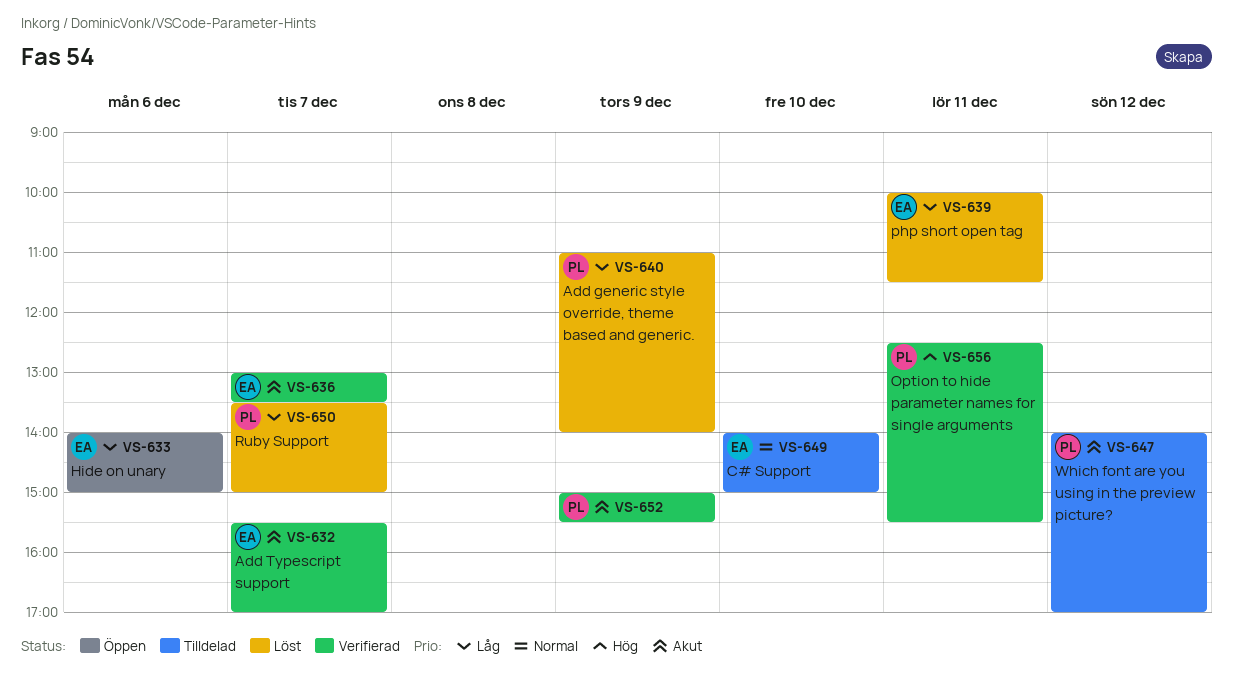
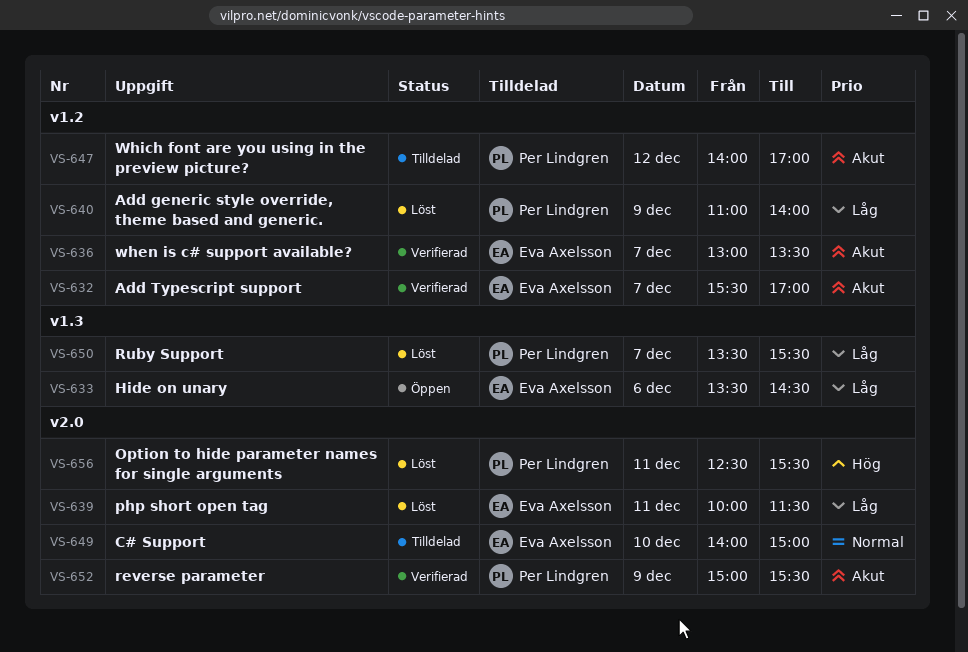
VS-633, begins: 14:00 -> 13:30
VS-633, ends: 15:00 -> 14:30
VS-650, ends: 15:00 -> 15:30
VS-656, status: Verifierad -> Löst

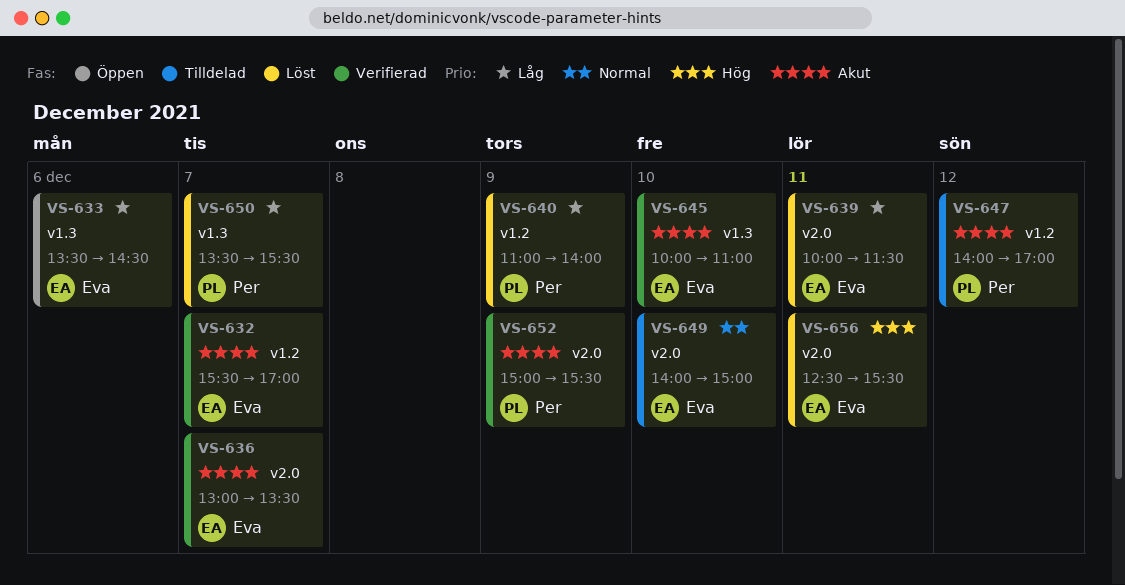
VS-636, label: v1.2 -> v2.0
VS-645: none -> present
VS-656, owner: Per Lindgren -> Eva Axelsson

